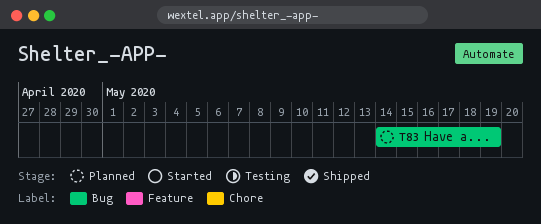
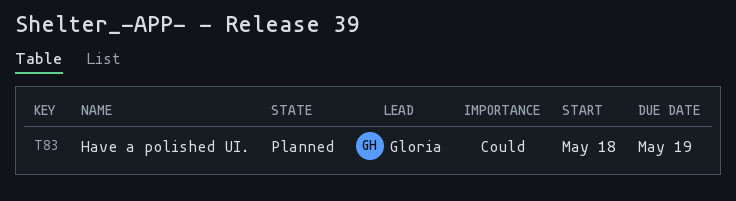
T83, start: May 14 -> May 18

